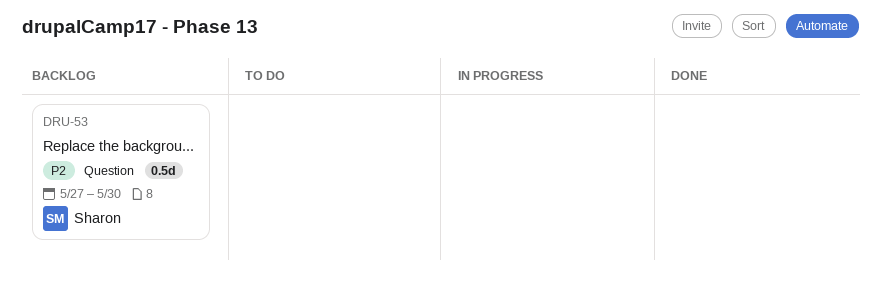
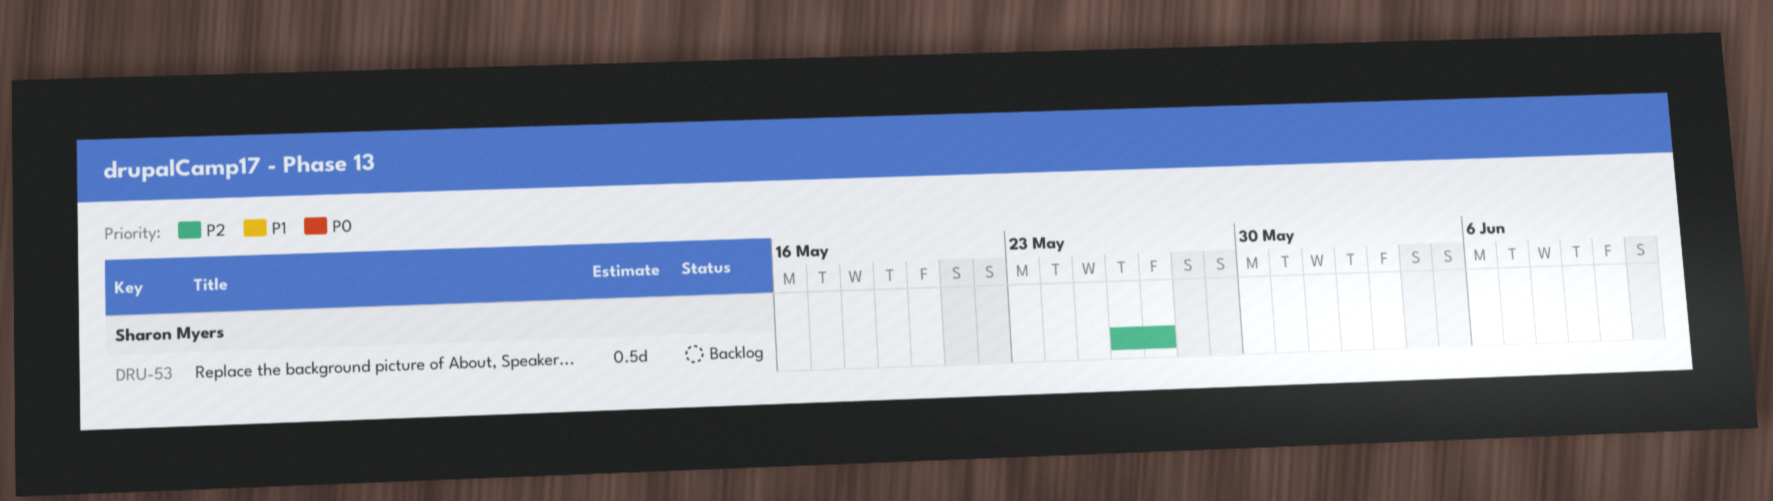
DRU-53, start: May 27 -> May 26
DRU-53, due: May 30 -> May 27

